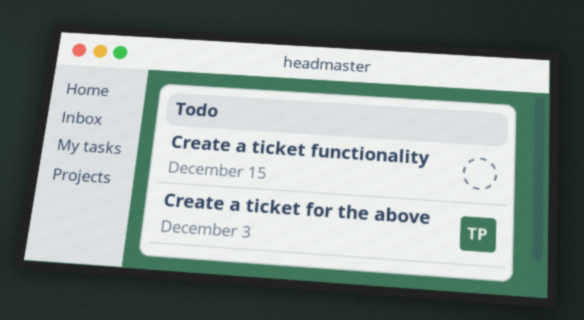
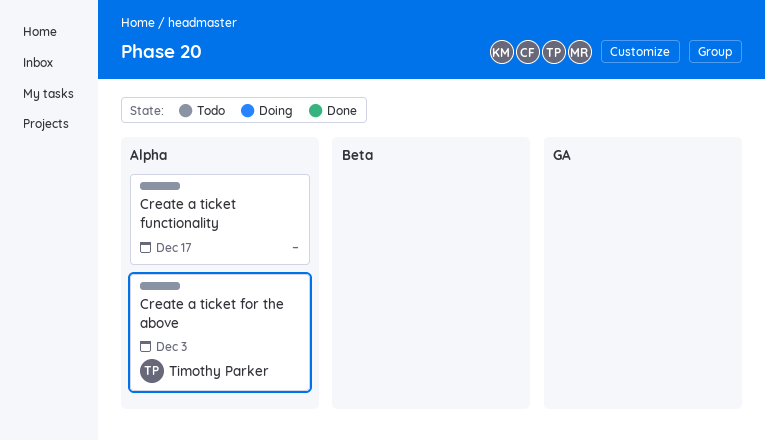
Create a ticket functionality, due: Dec 15 -> Dec 17

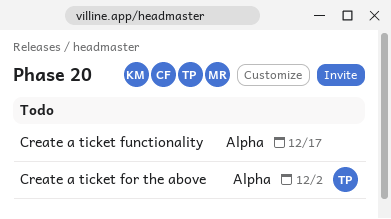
Create a ticket for the above, due: Dec 3 -> Dec 2

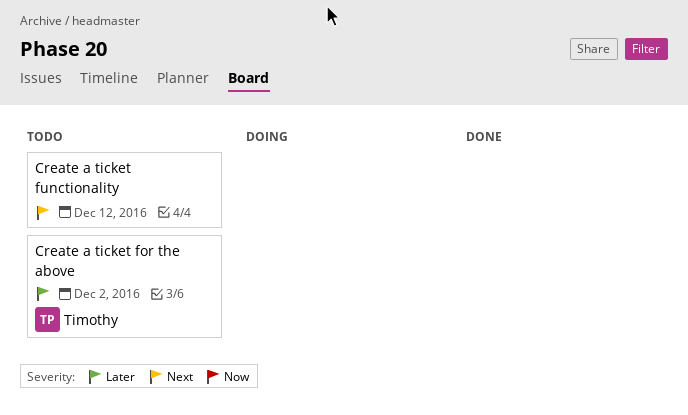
Create a ticket functionality, due: Dec 17 -> Dec 12

